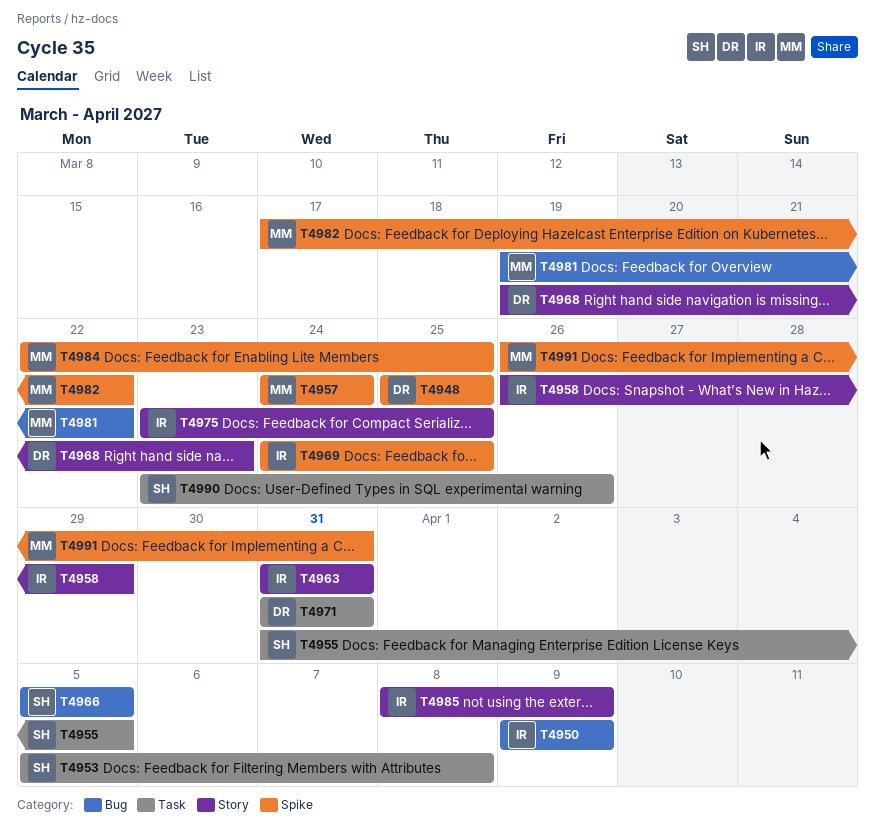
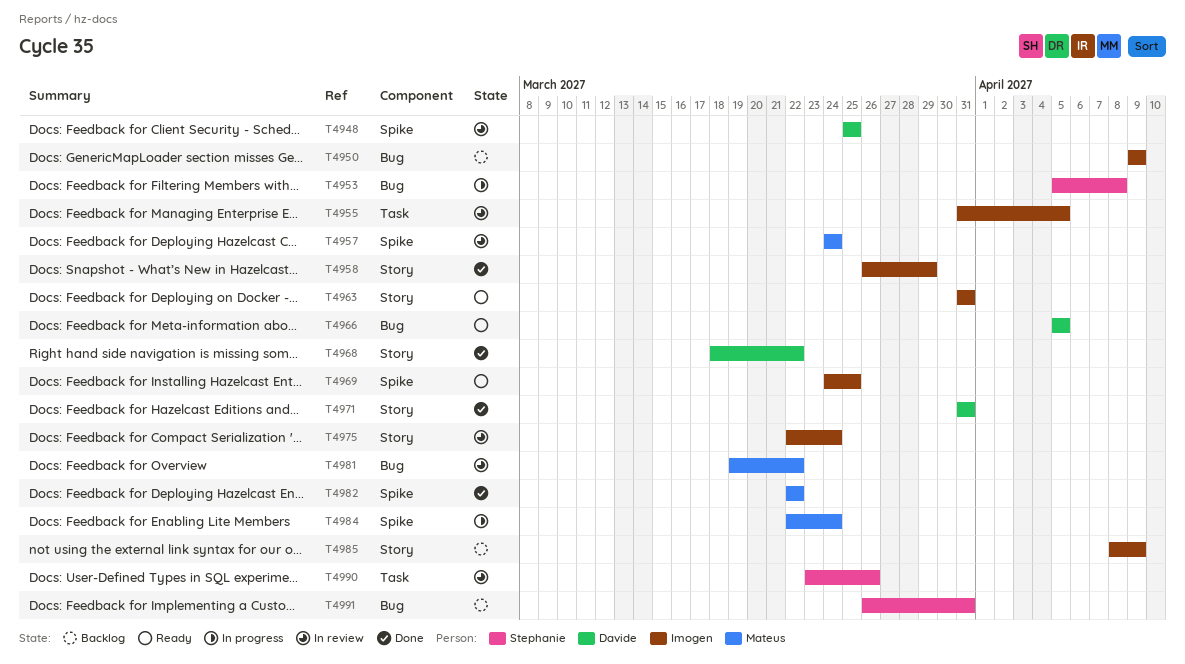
T4953, label: Task -> Bug
T4955, owner: Stephanie -> Imogen
T4966, owner: Stephanie -> Davide
T4968, start: Mar 19 -> Mar 18
T4968, due: Mar 23 -> Mar 22
T4971, label: Task -> Story
T4975, start: Mar 23 -> Mar 22
T4975, due: Mar 25 -> Mar 24
T4982, start: Mar 17 -> Mar 22
T4984, due: Mar 25 -> Mar 24
T4991, owner: Mateus -> Stephanie
T4991, label: Spike -> Bug

